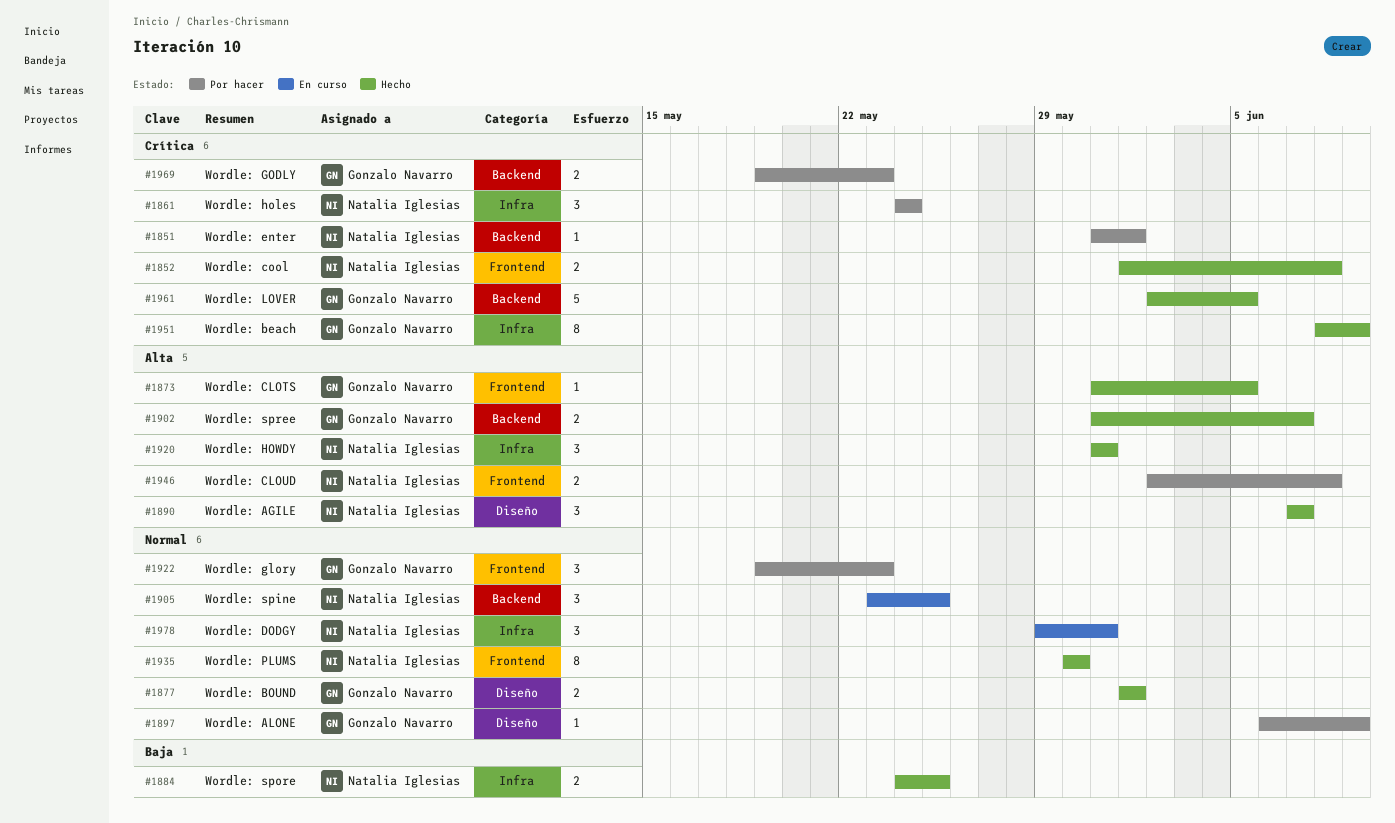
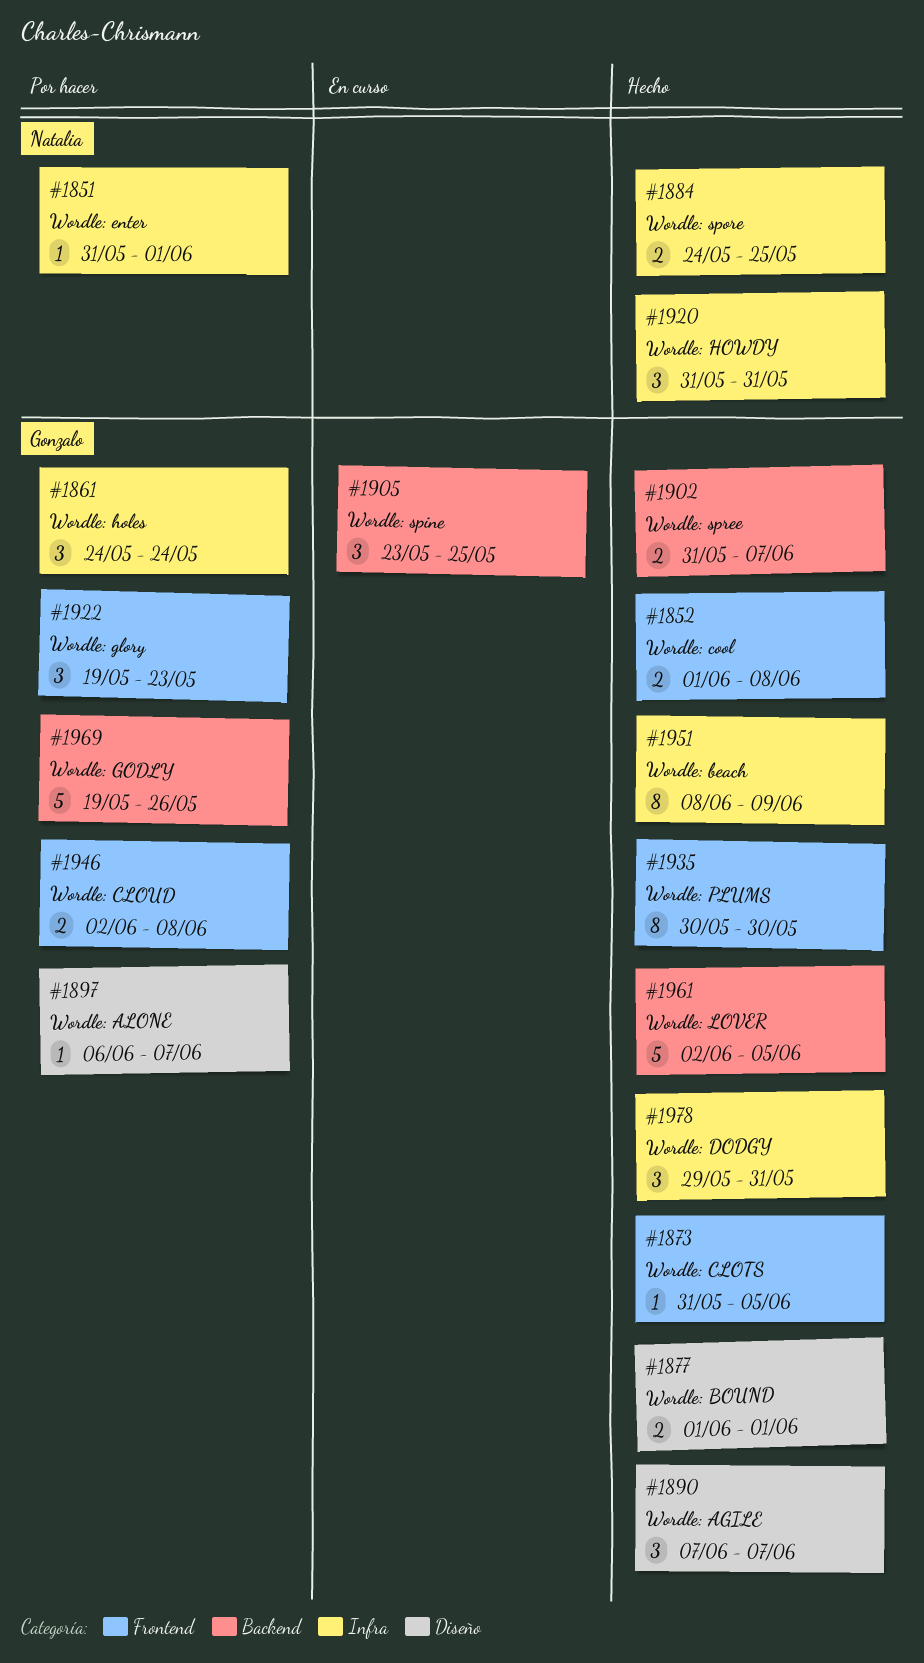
#1851, label: Backend -> Infra
#1852, owner: Natalia Iglesias -> Gonzalo Navarro
#1861, owner: Natalia Iglesias -> Gonzalo Navarro
#1890, owner: Natalia Iglesias -> Gonzalo Navarro
#1897, due: Jun 9 -> Jun 7
#1905, owner: Natalia Iglesias -> Gonzalo Navarro
#1935, owner: Natalia Iglesias -> Gonzalo Navarro
#1946, owner: Natalia Iglesias -> Gonzalo Navarro
#1969, estimate: 2 -> 5
#1969, due: May 23 -> May 26
#1978, status: En curso -> Hecho
#1978, owner: Natalia Iglesias -> Gonzalo Navarro

